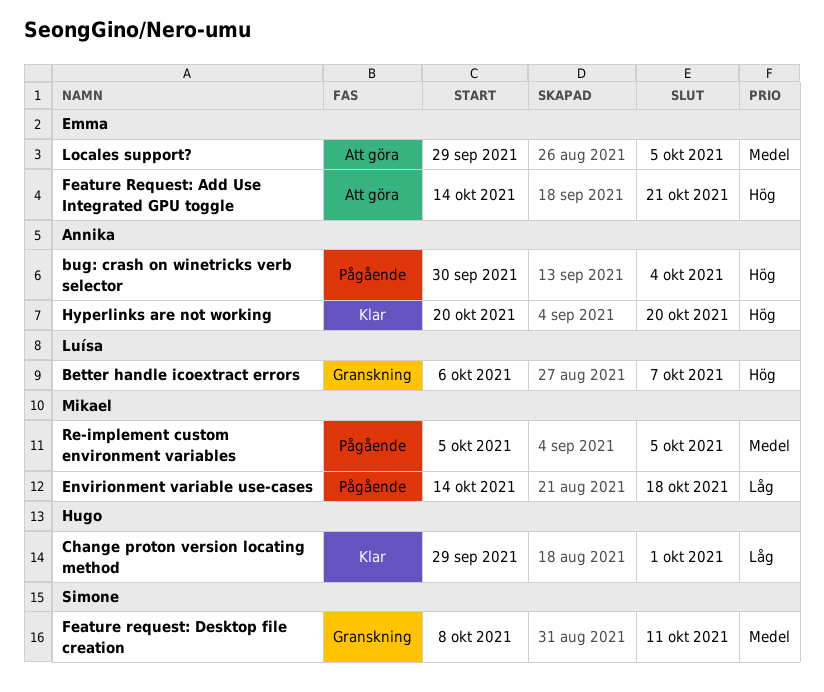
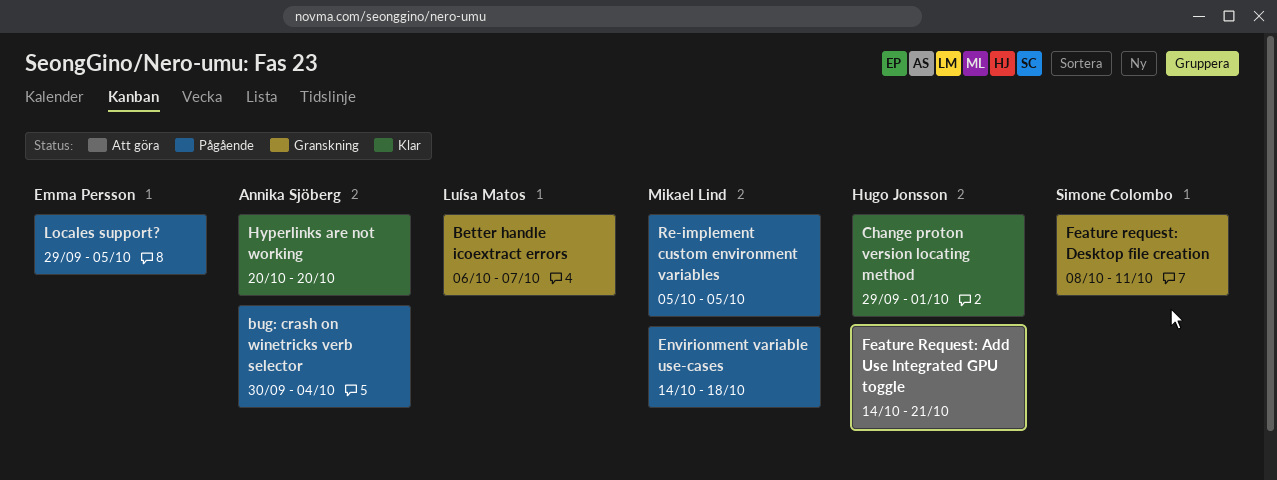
Feature Request: Add Use Integrated GPU toggle, owner: Emma Persson -> Hugo Jonsson
Locales support?, status: Att göra -> Pågående

